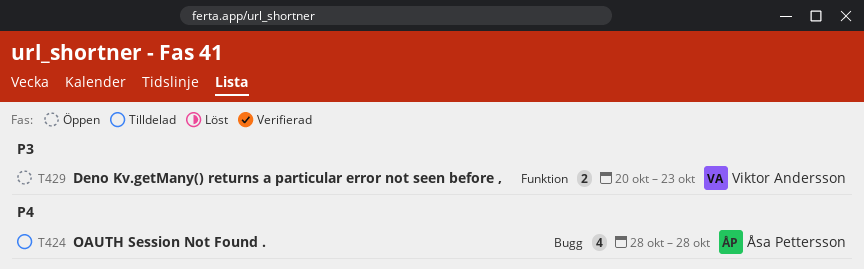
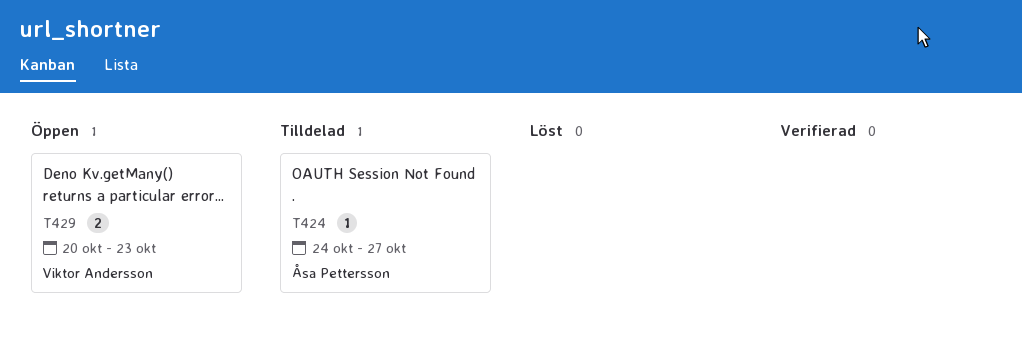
T424, estimate: 4 -> 1
T424, start: Oct 28 -> Oct 24
T424, due: Oct 28 -> Oct 27

